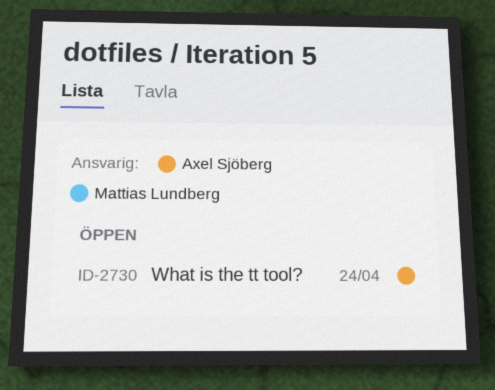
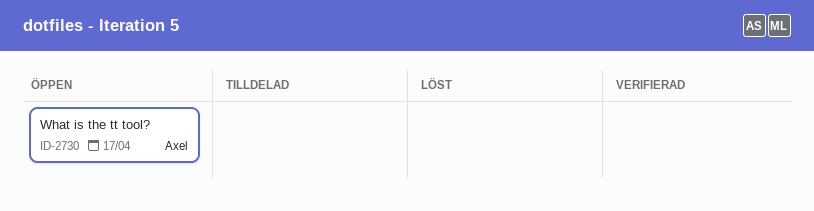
ID-2730, due: Apr 24 -> Apr 17

